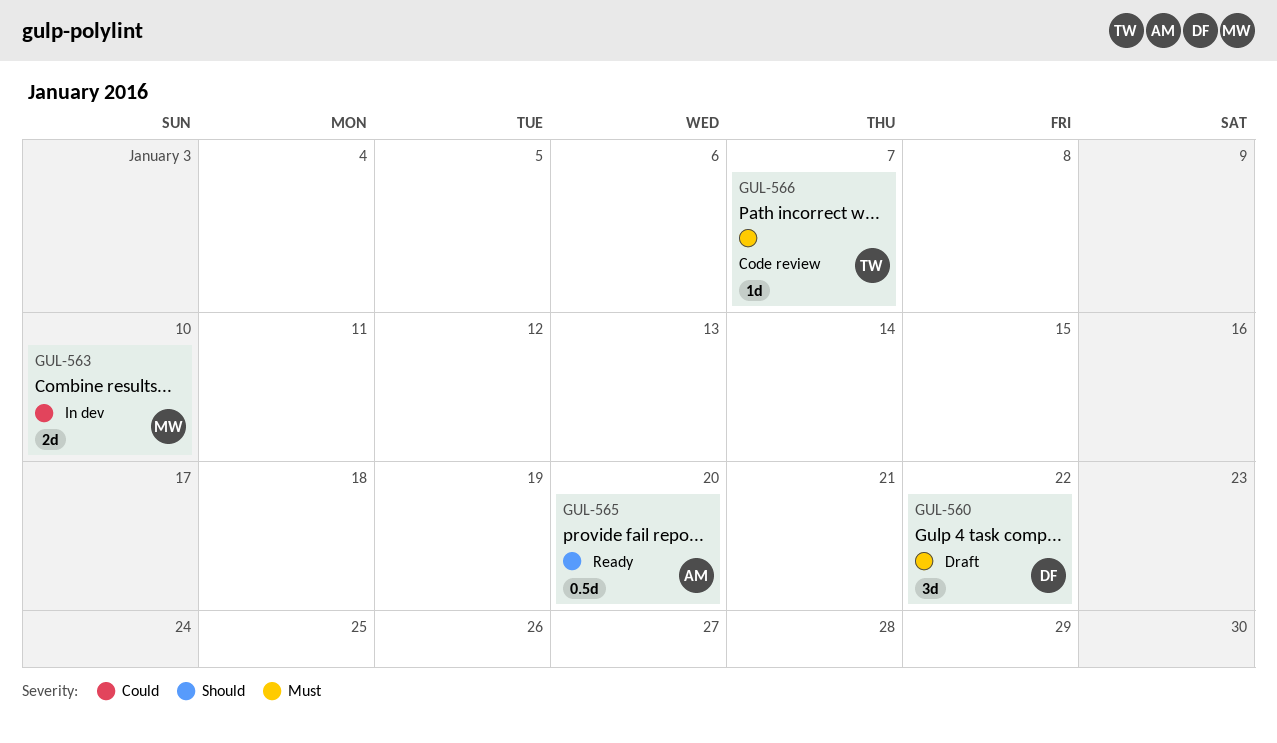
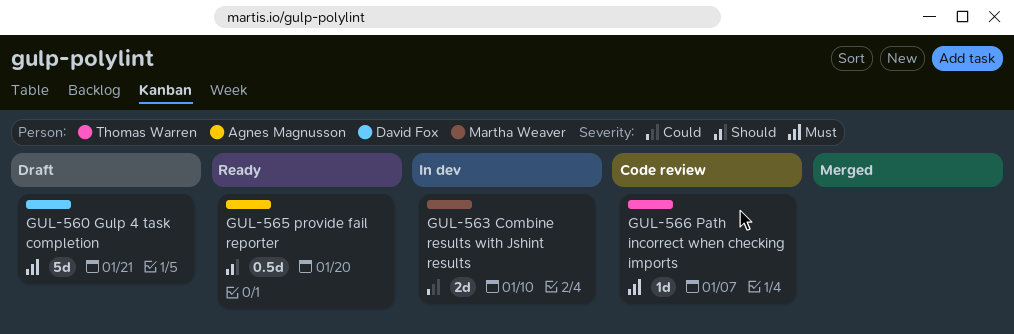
GUL-560, estimate: 3d -> 5d
GUL-560, due: Jan 22 -> Jan 21

